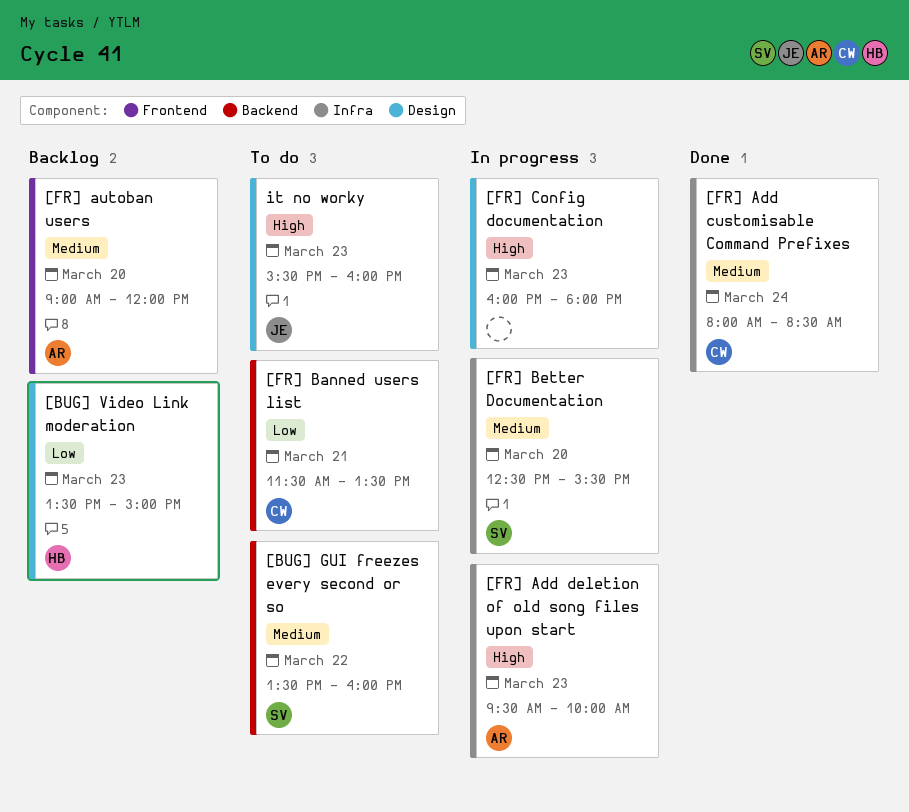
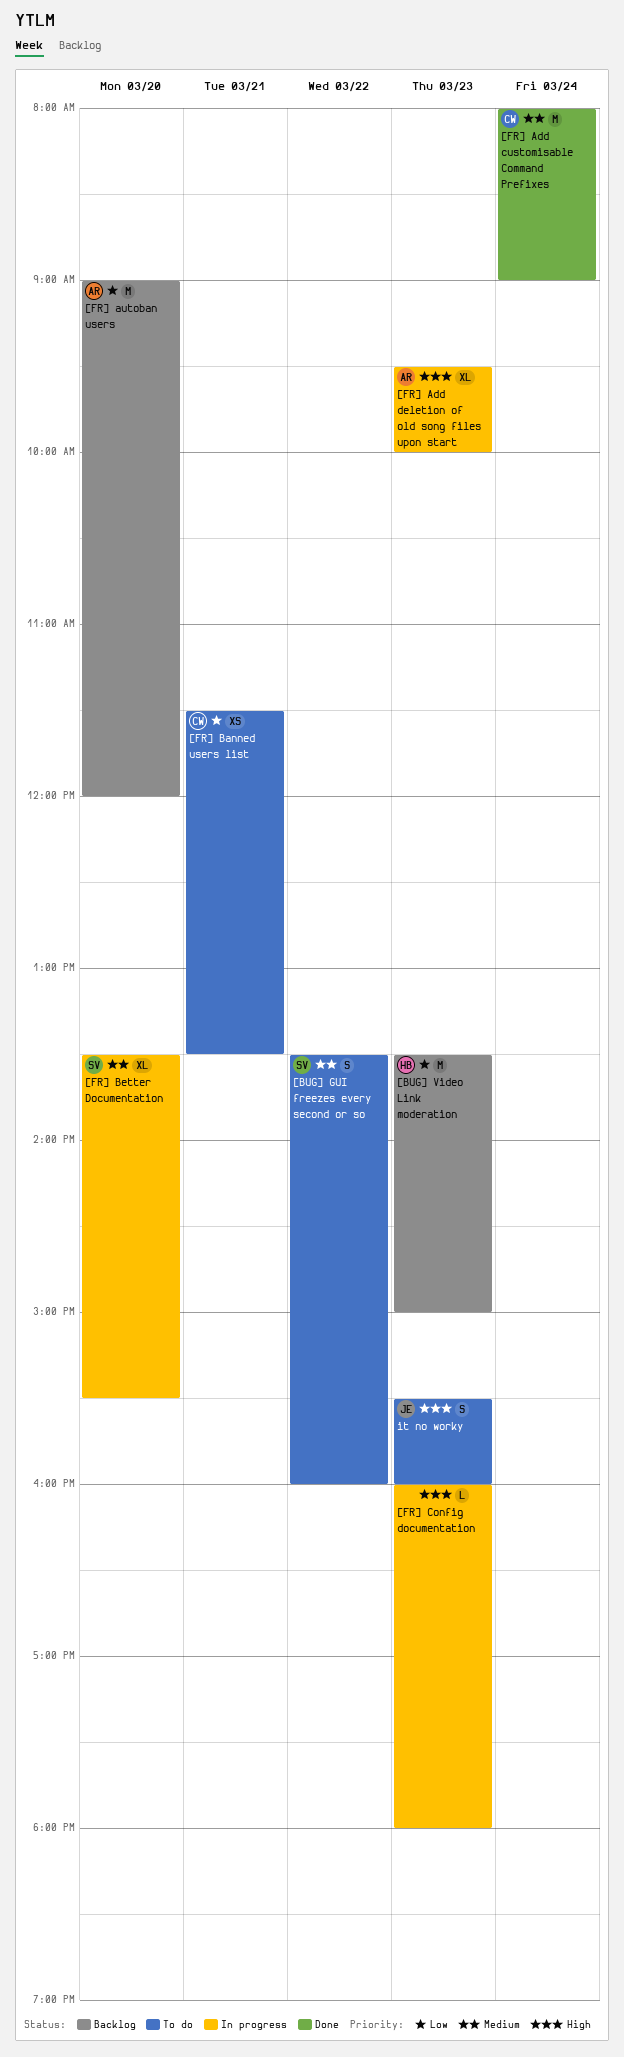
[FR] Add customisable Command Prefixes, ends: 08:30 -> 09:00
[FR] autoban users, priority: Medium -> Low
[FR] Better Documentation, begins: 12:30 -> 13:30

